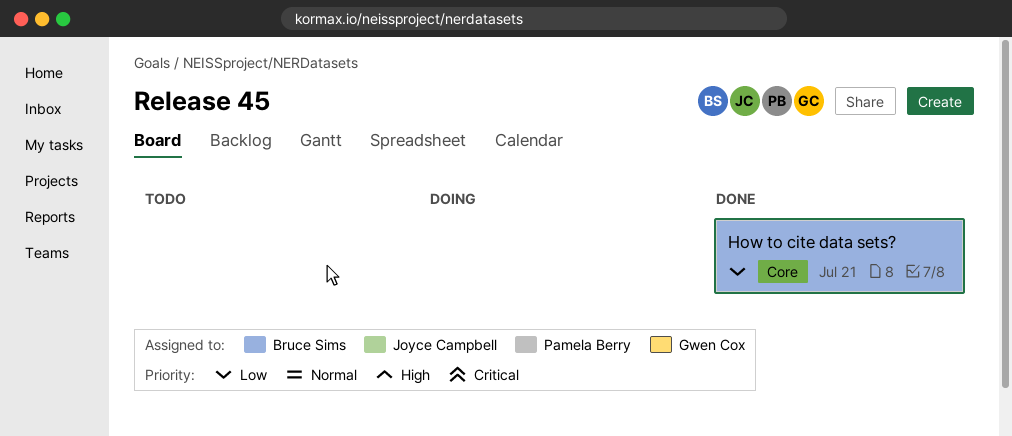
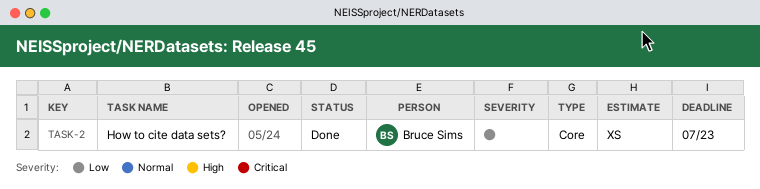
How to cite data sets?, due: Jul 21 -> Jul 23

